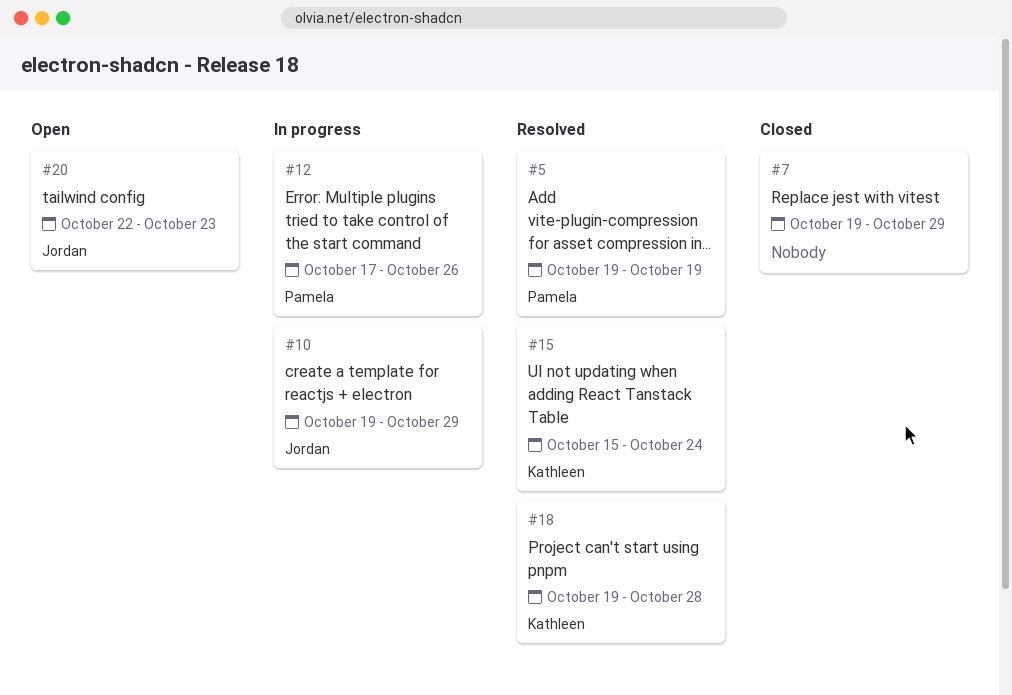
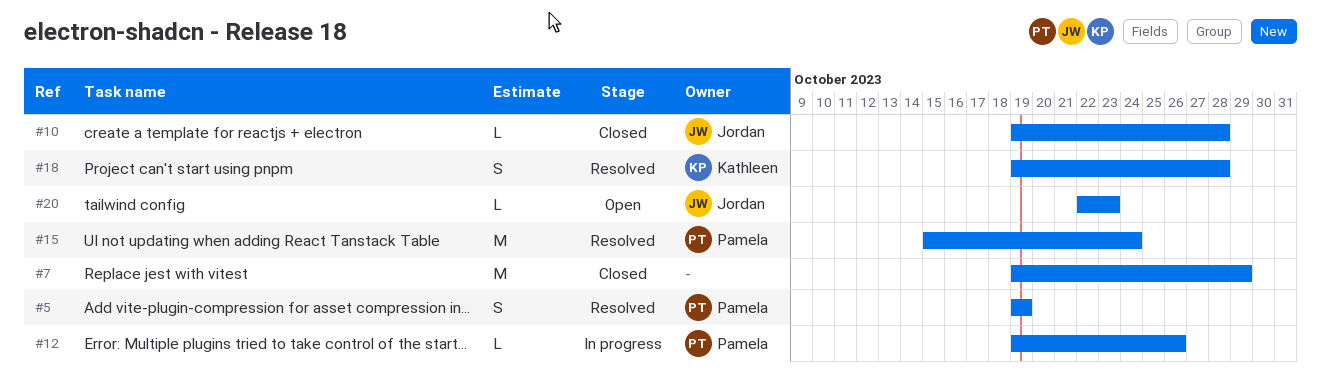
#10, status: In progress -> Closed
#10, due: Oct 29 -> Oct 28
#12, start: Oct 17 -> Oct 19
#15, owner: Kathleen -> Pamela

